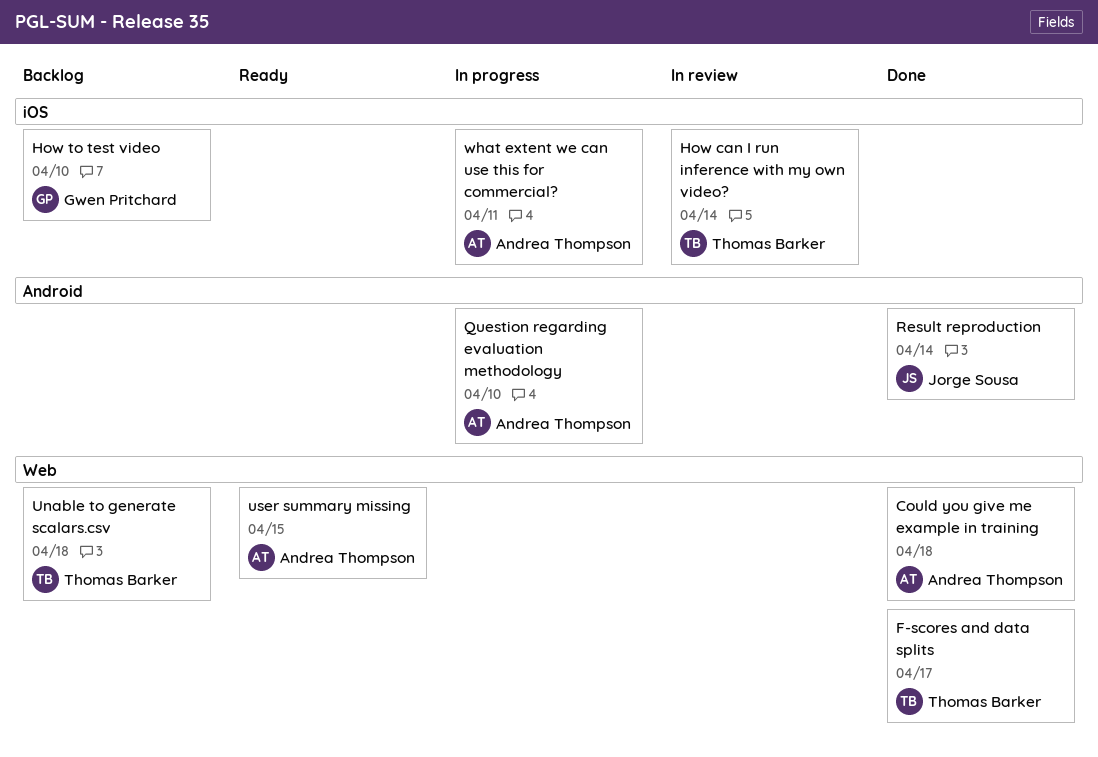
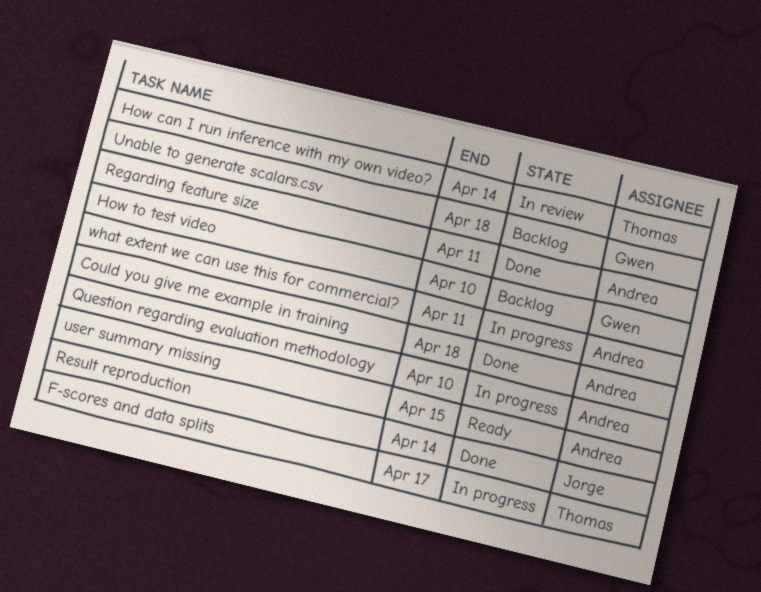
F-scores and data splits, status: Done -> In progress
Regarding feature size: none -> present
Unable to generate scalars.csv, owner: Thomas Barker -> Gwen Pritchard

